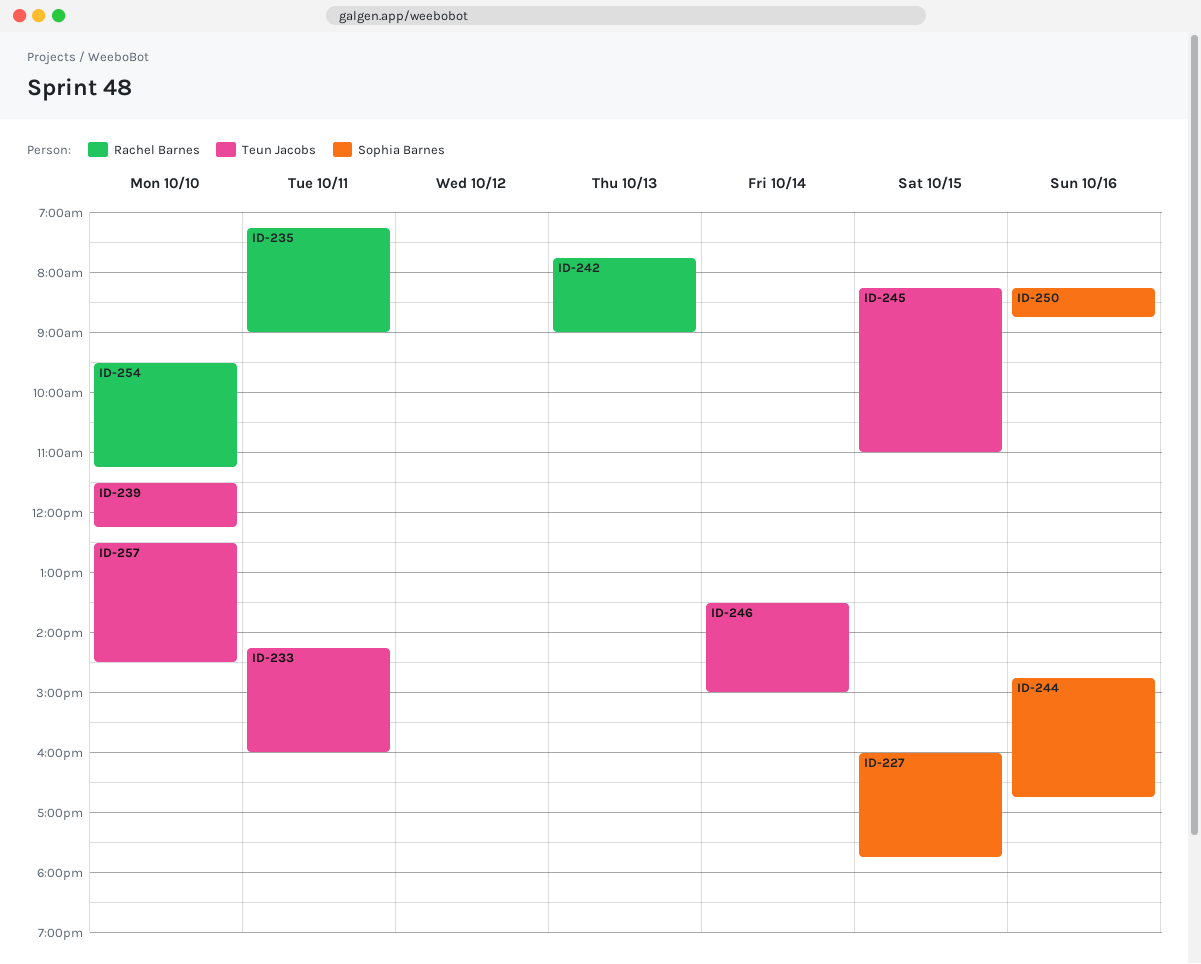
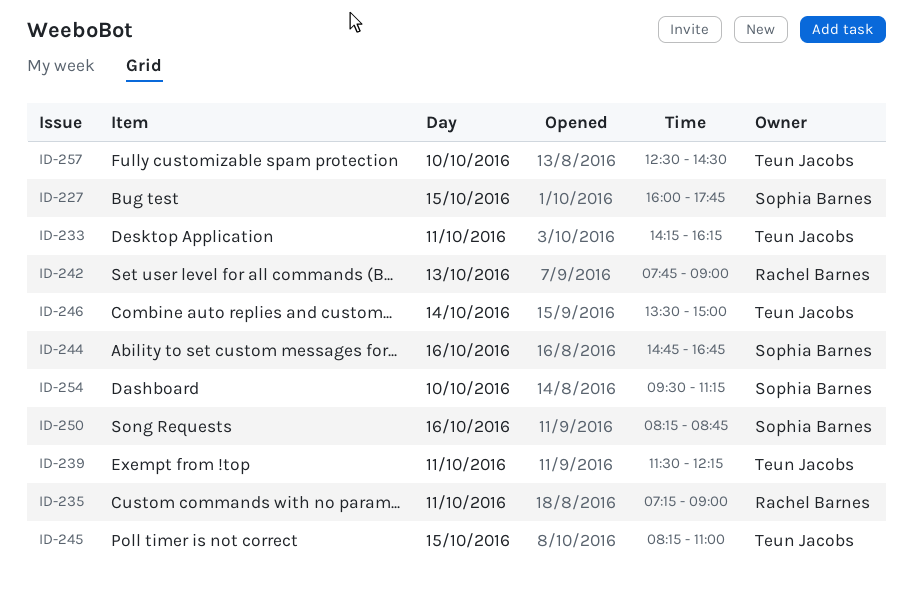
ID-233, ends: 16:00 -> 16:15
ID-239, day: Oct 10 -> Oct 11
ID-254, owner: Rachel Barnes -> Sophia Barnes

